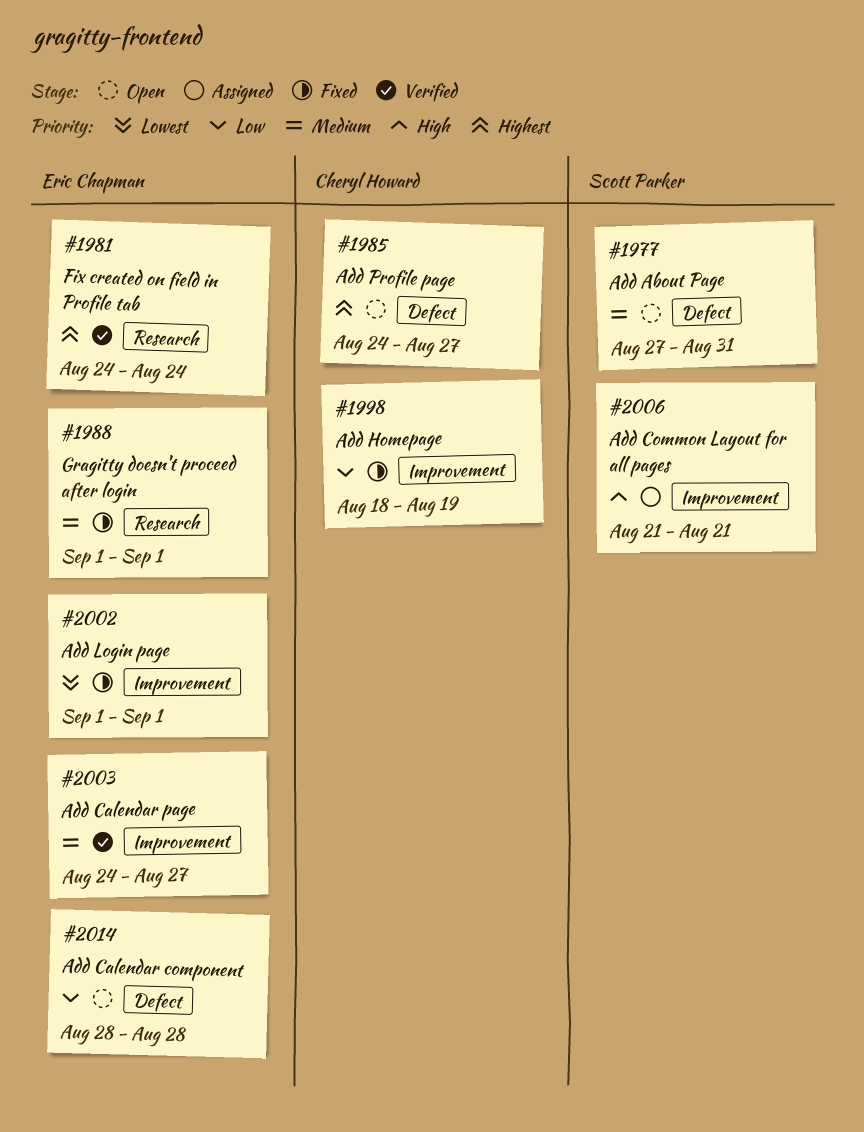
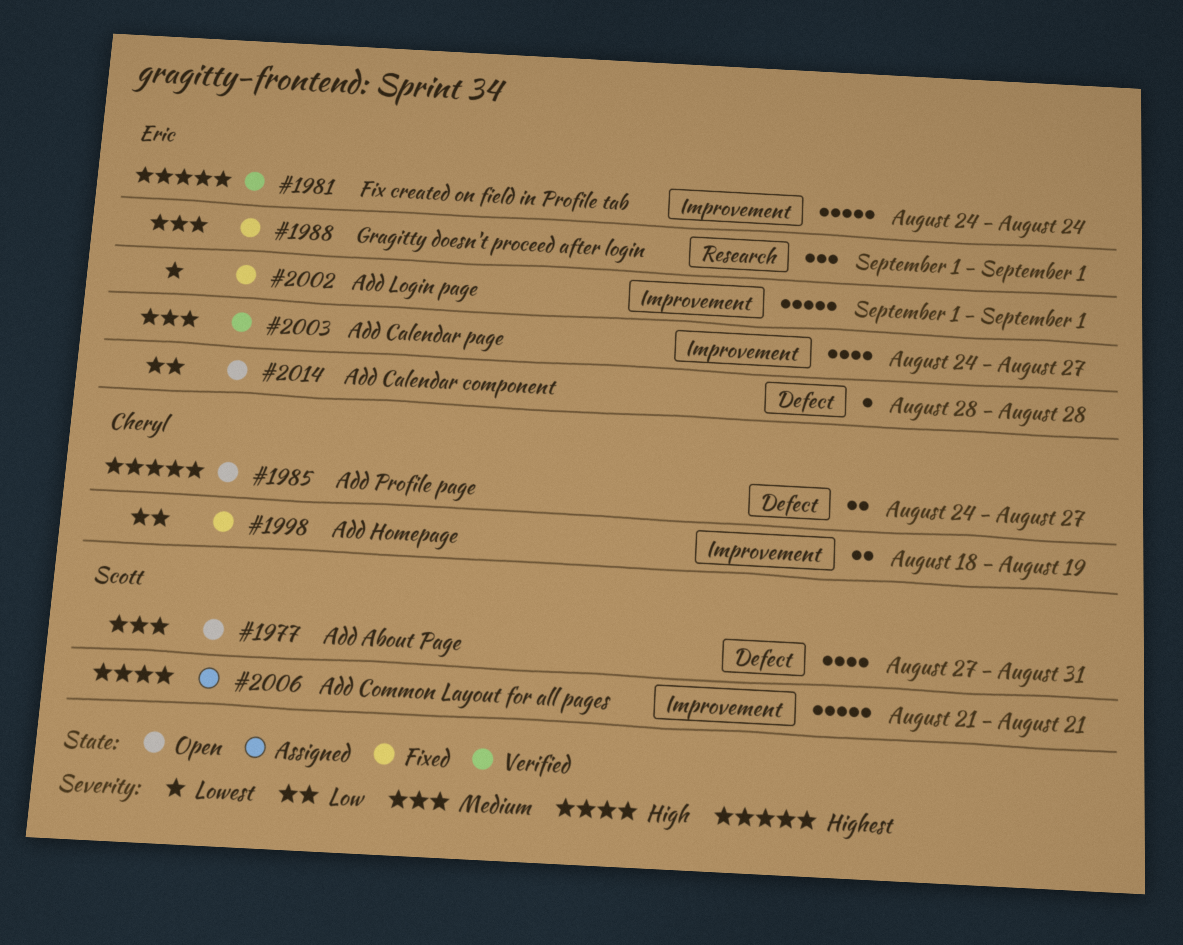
#1981, label: Research -> Improvement

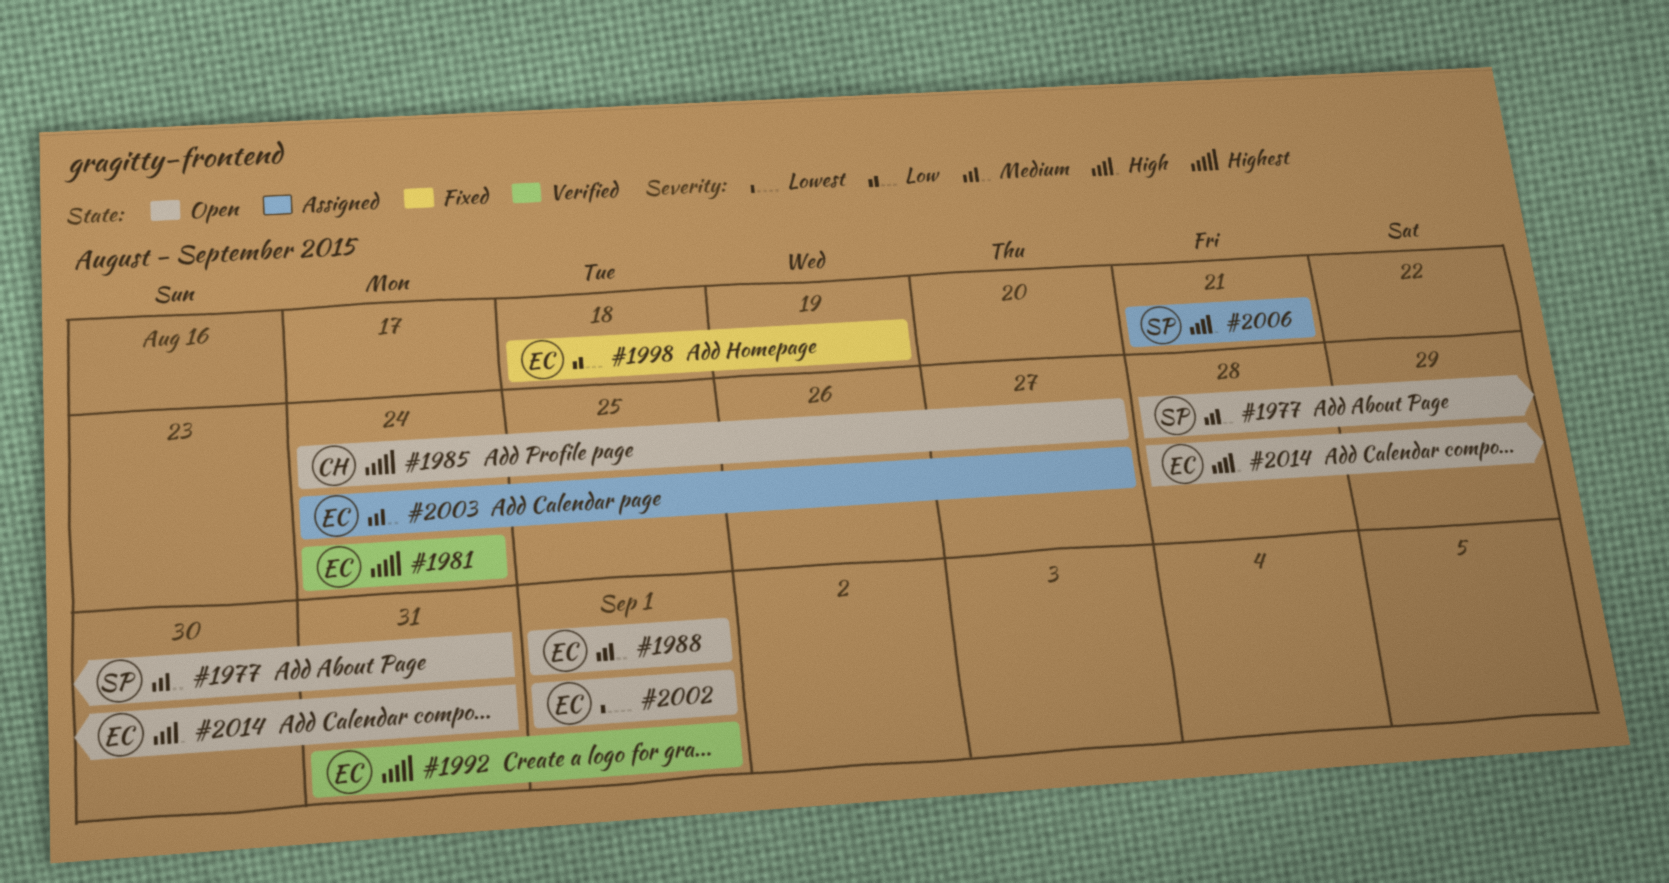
#1977, start: Aug 27 -> Aug 28
#1988, status: Fixed -> Open
#1992: none -> present
#1998, owner: Cheryl -> Eric
#2002, status: Fixed -> Open
#2003, status: Verified -> Assigned
#2014, priority: Low -> High
#2014, due: Aug 28 -> Aug 31

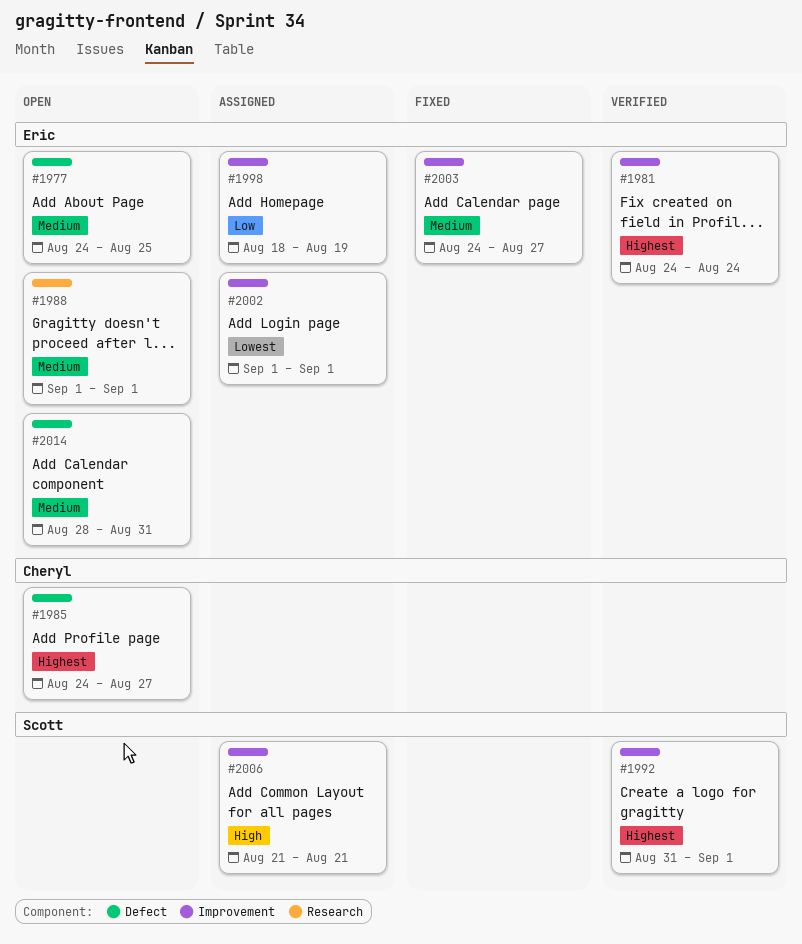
#1977, owner: Scott -> Eric
#1977, start: Aug 28 -> Aug 24
#1977, due: Aug 31 -> Aug 25
#1992, owner: Eric -> Scott
#1998, status: Fixed -> Assigned
#2002, status: Open -> Assigned
#2003, status: Assigned -> Fixed
#2014, priority: High -> Medium

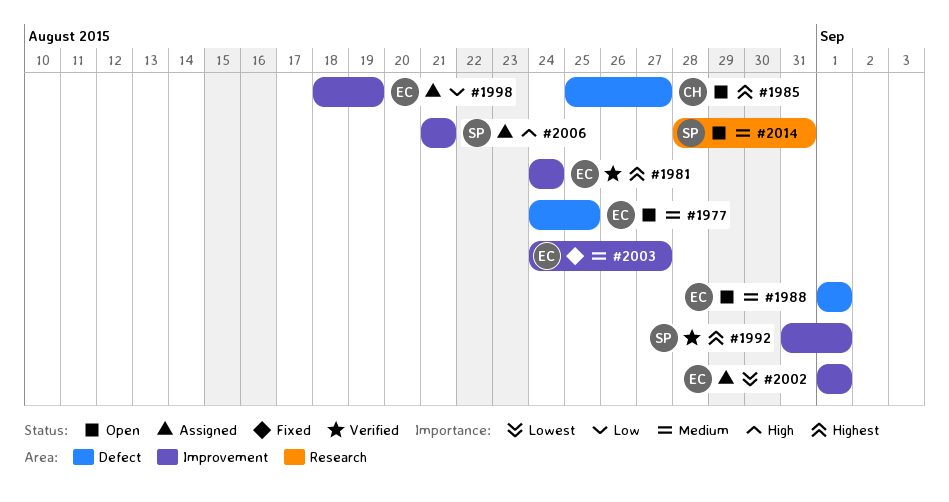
#1985, start: Aug 24 -> Aug 25
#1988, label: Research -> Defect
#2014, owner: Eric -> Scott
#2014, label: Defect -> Research

